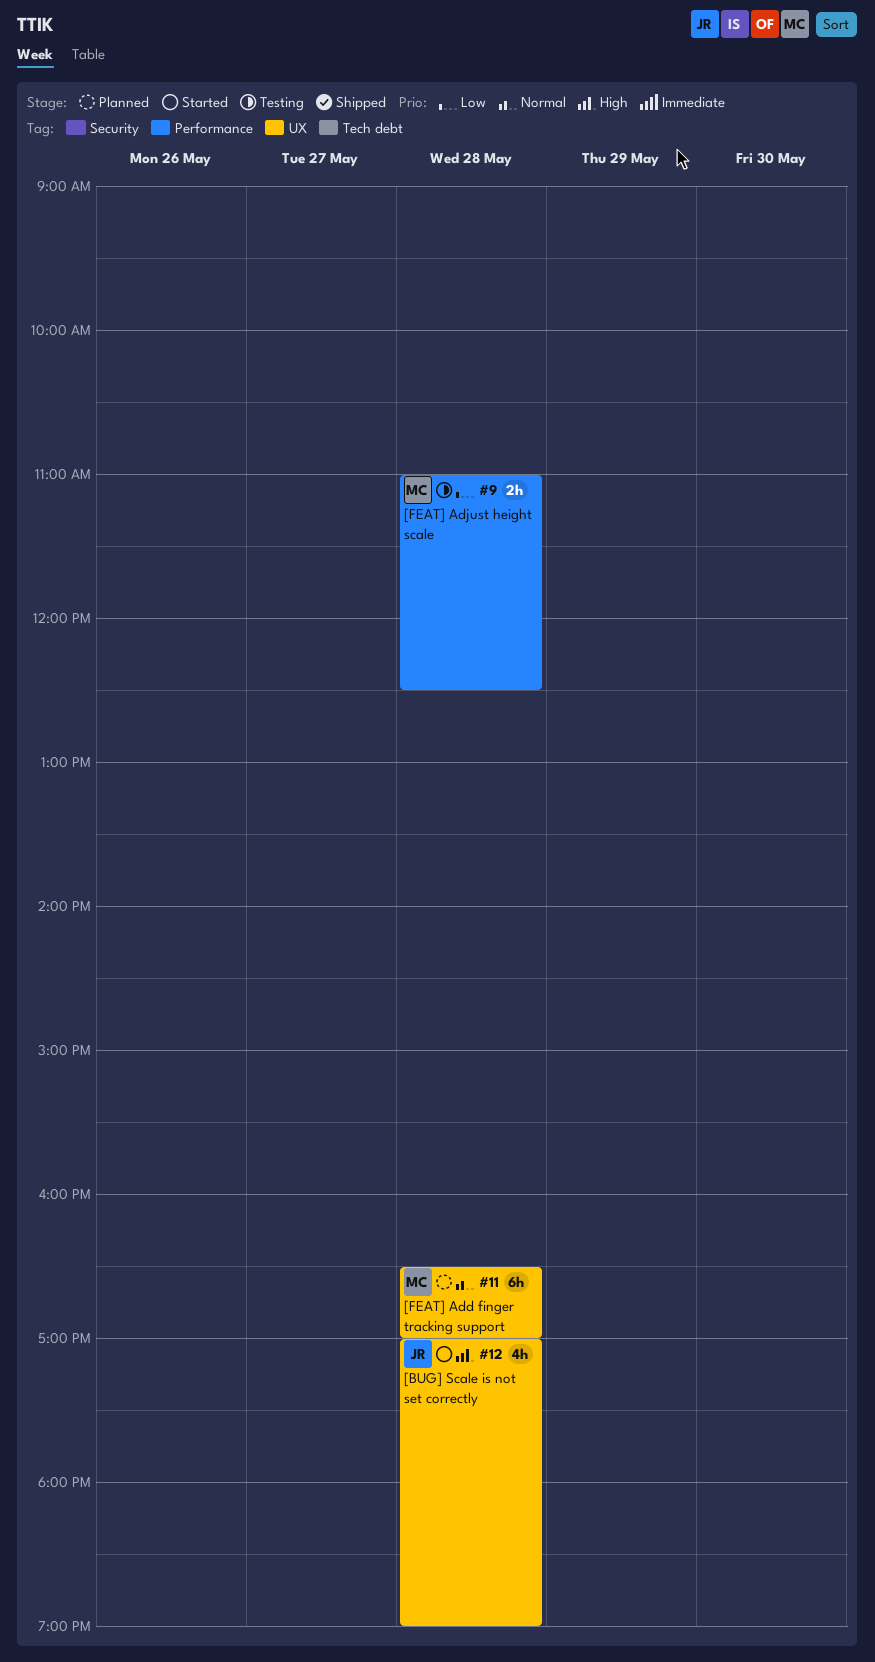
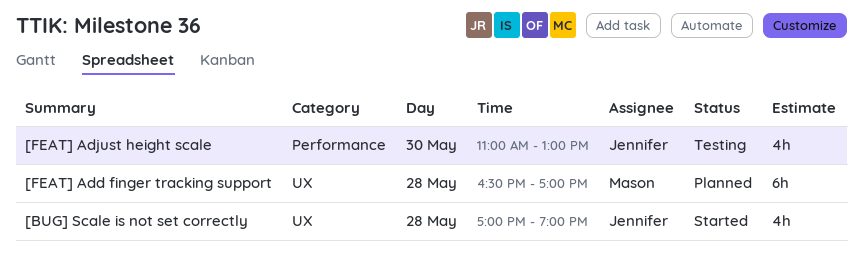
[FEAT] Adjust height scale, owner: Mason -> Jennifer
[FEAT] Adjust height scale, estimate: 2h -> 4h
[FEAT] Adjust height scale, day: May 28 -> May 30
[FEAT] Adjust height scale, ends: 12:30 -> 13:00

